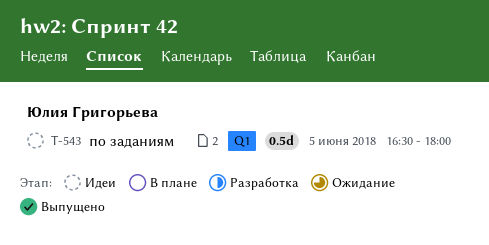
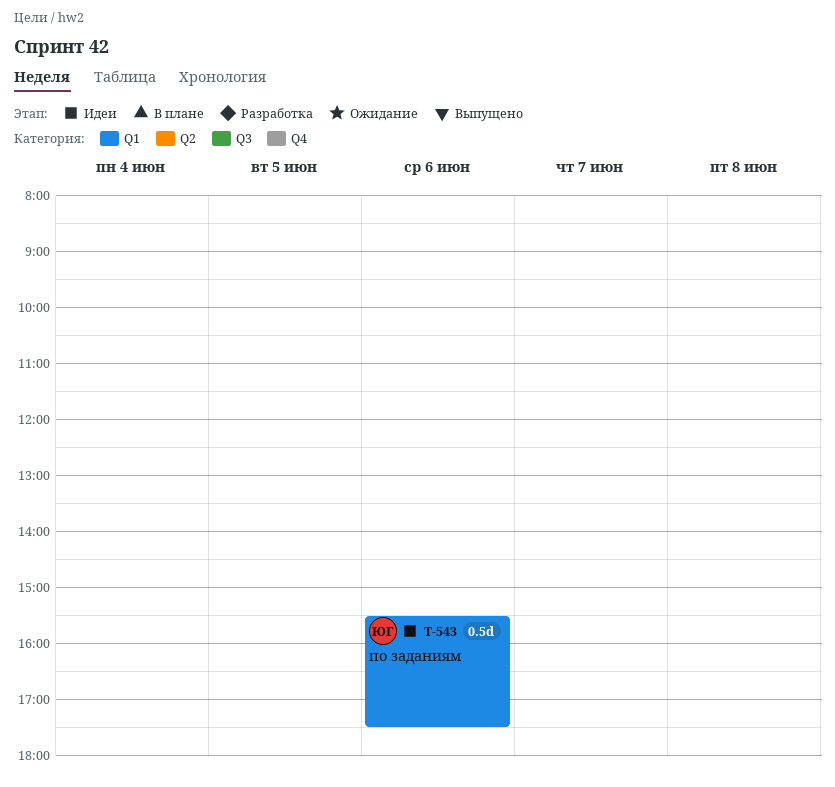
T-543, day: Jun 5 -> Jun 6
T-543, begins: 16:30 -> 15:30
T-543, ends: 18:00 -> 17:30

